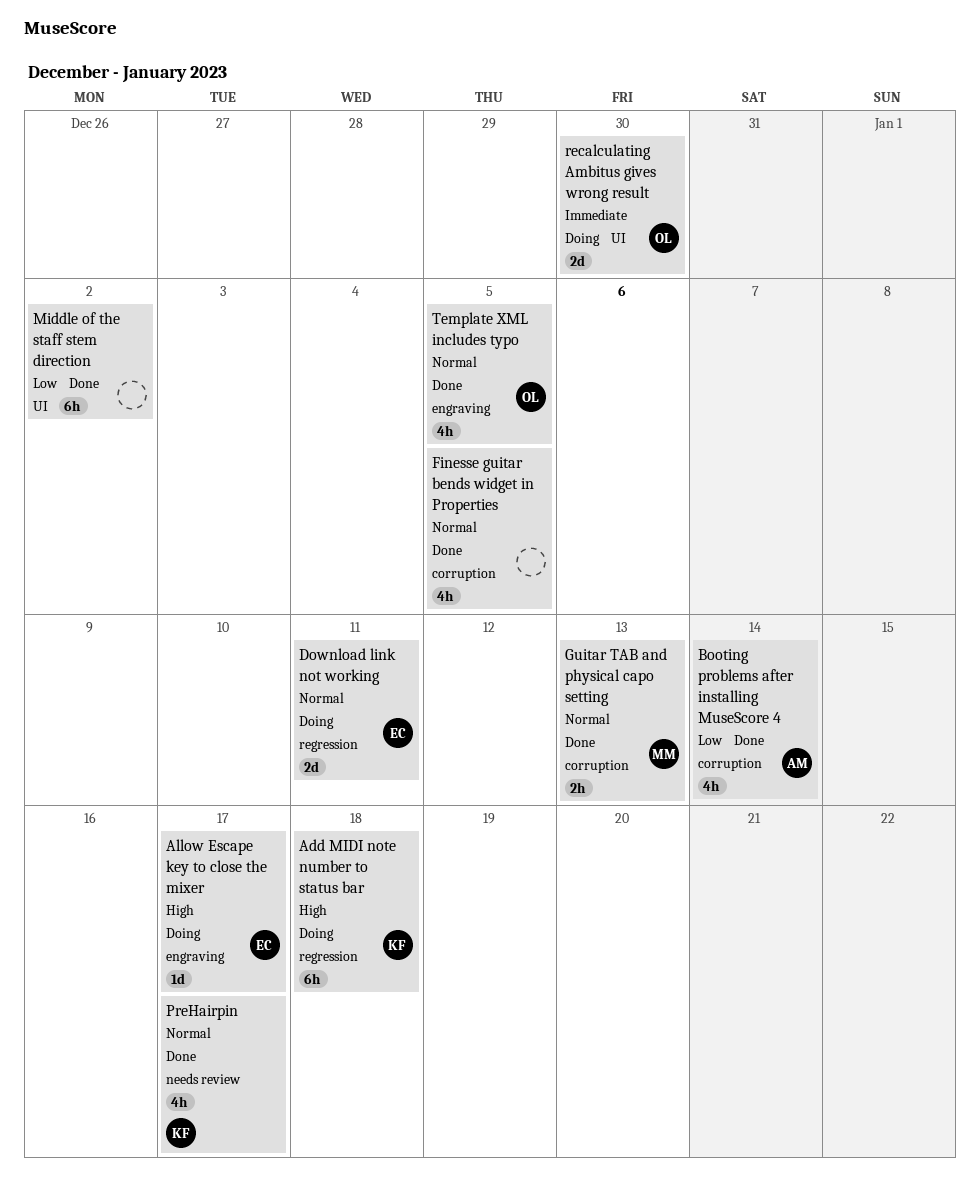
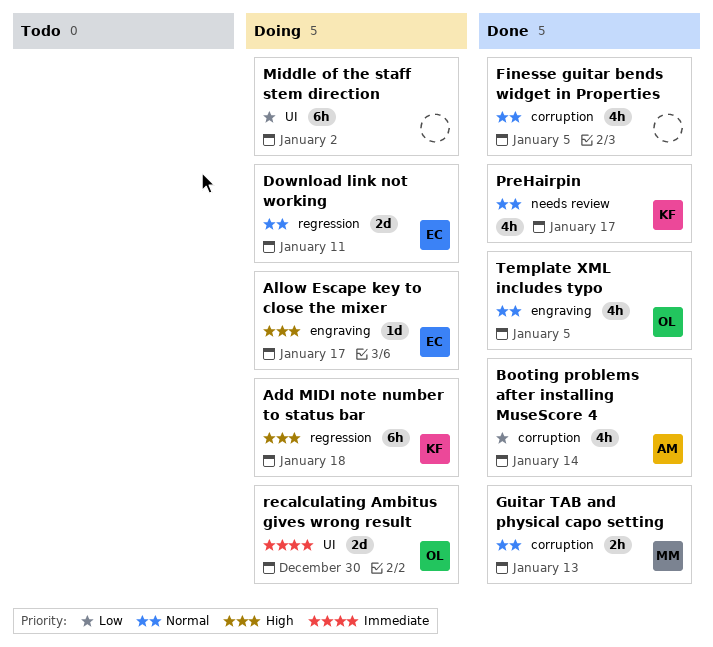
Middle of the staff stem direction, status: Done -> Doing

